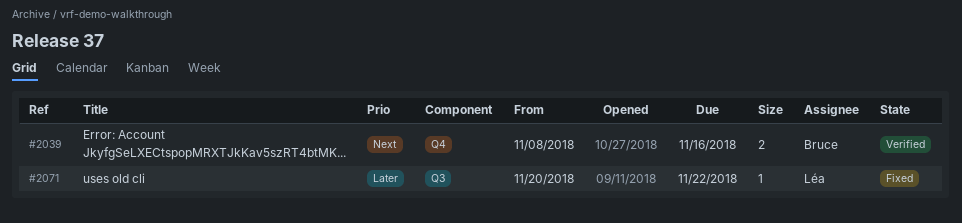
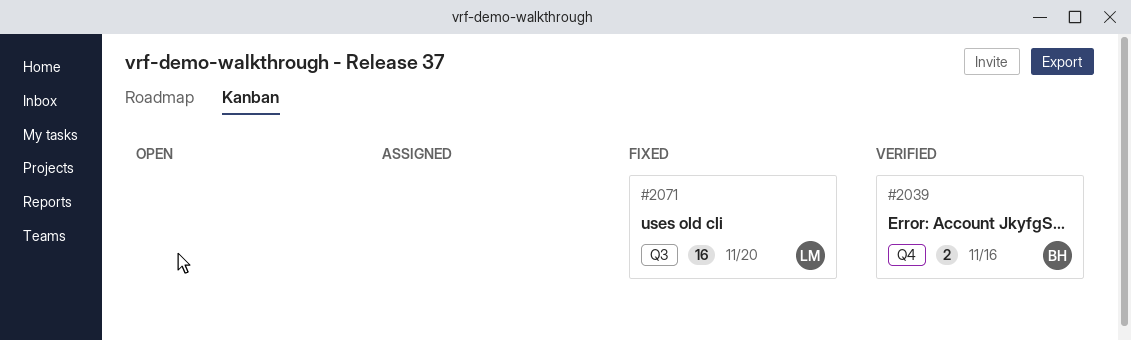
#2071, estimate: 1 -> 16
#2071, due: Nov 22 -> Nov 20

